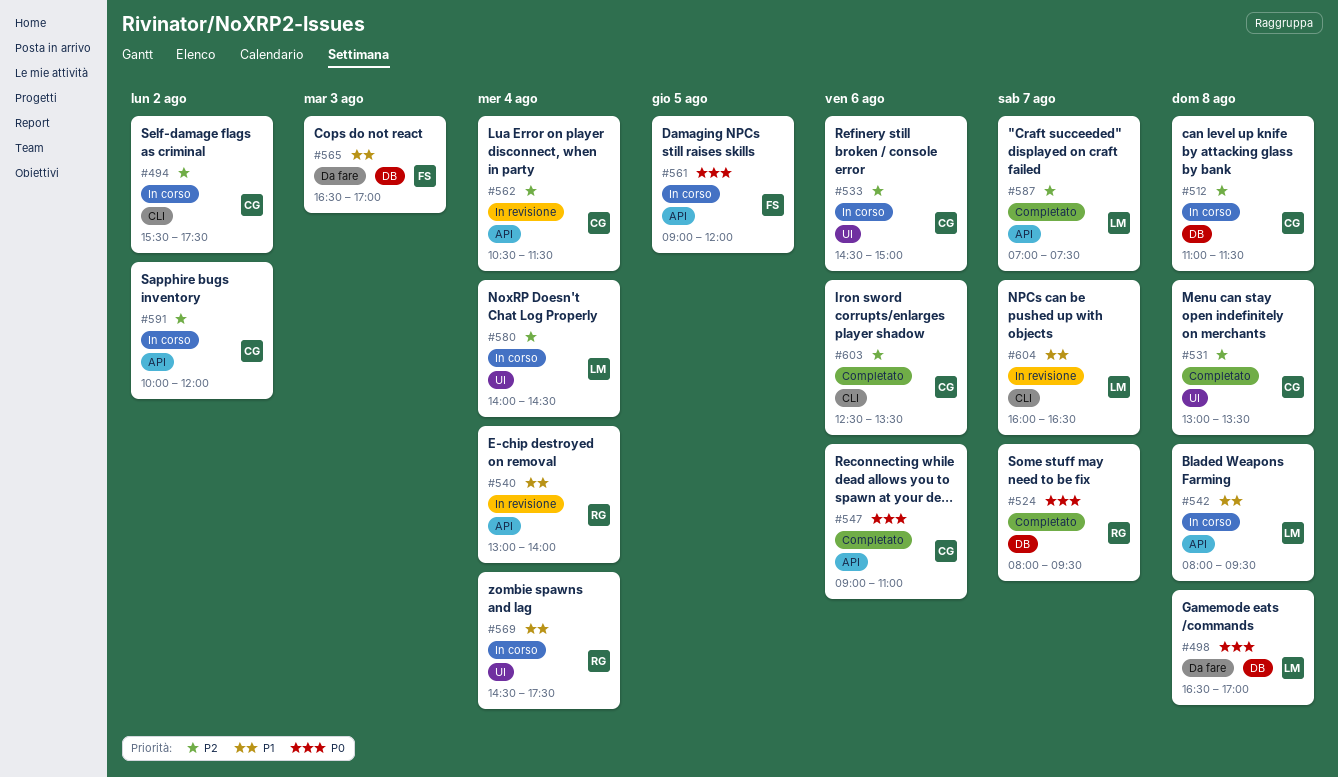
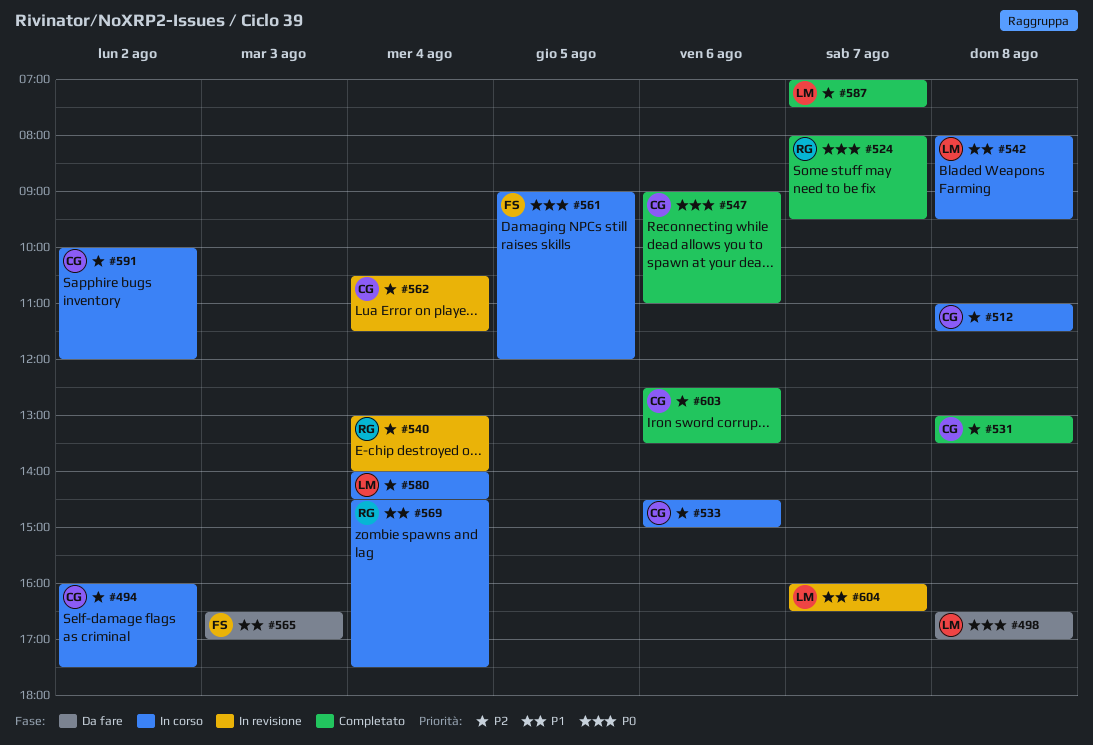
#494, begins: 15:30 -> 16:00
#540, priority: P1 -> P2

